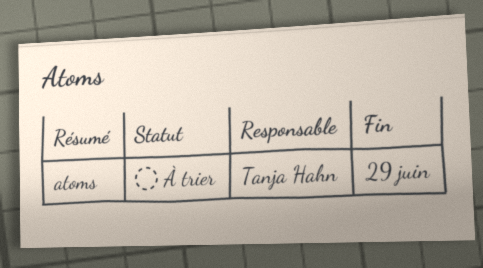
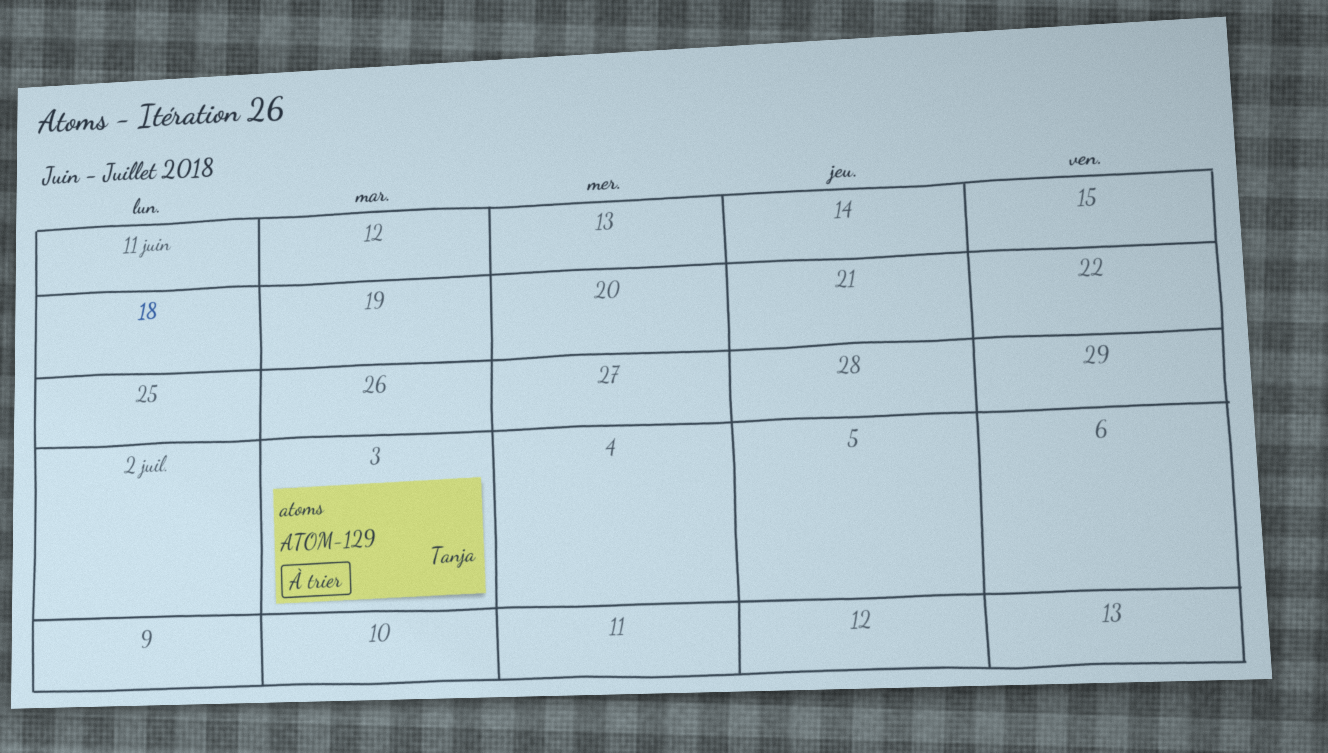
atoms, due: Jun 29 -> Jul 3

